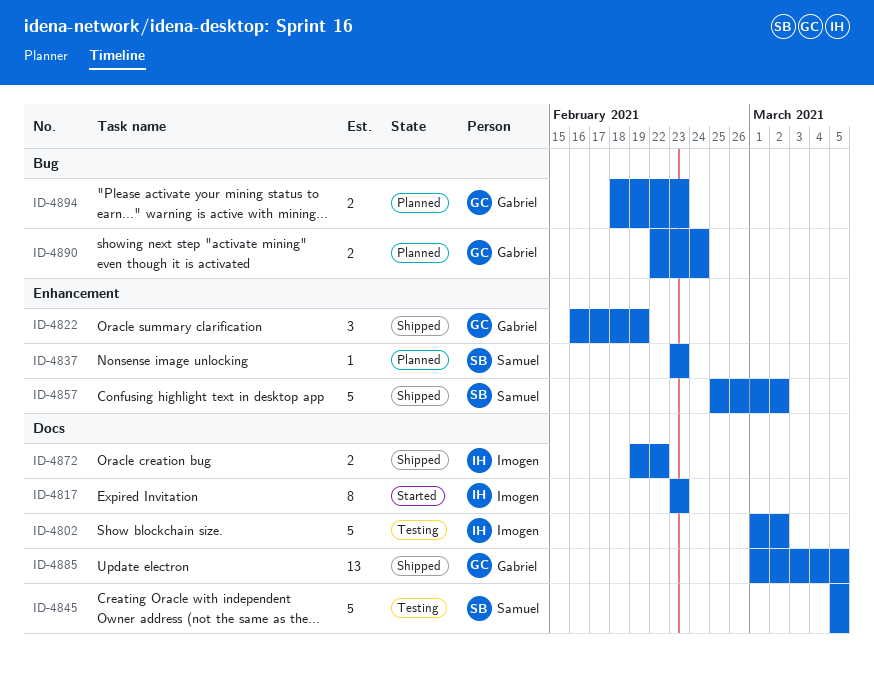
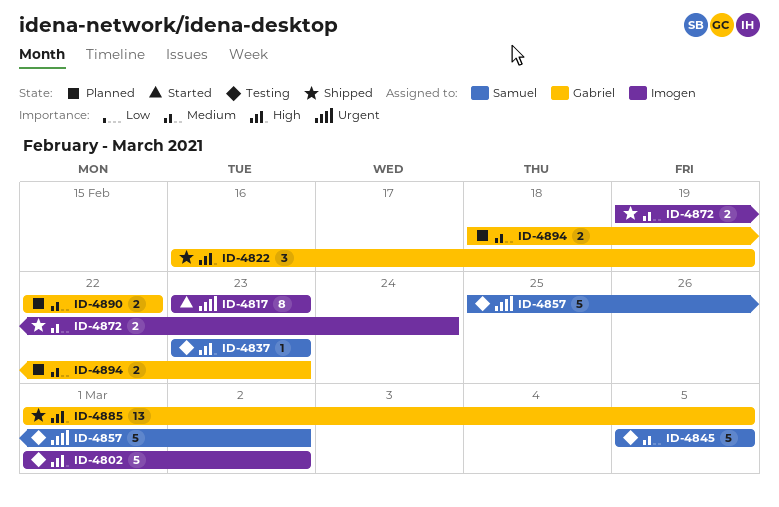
ID-4837, status: Planned -> Testing
ID-4857, status: Shipped -> Testing
ID-4872, due: Feb 22 -> Feb 24
ID-4890, due: Feb 24 -> Feb 22

